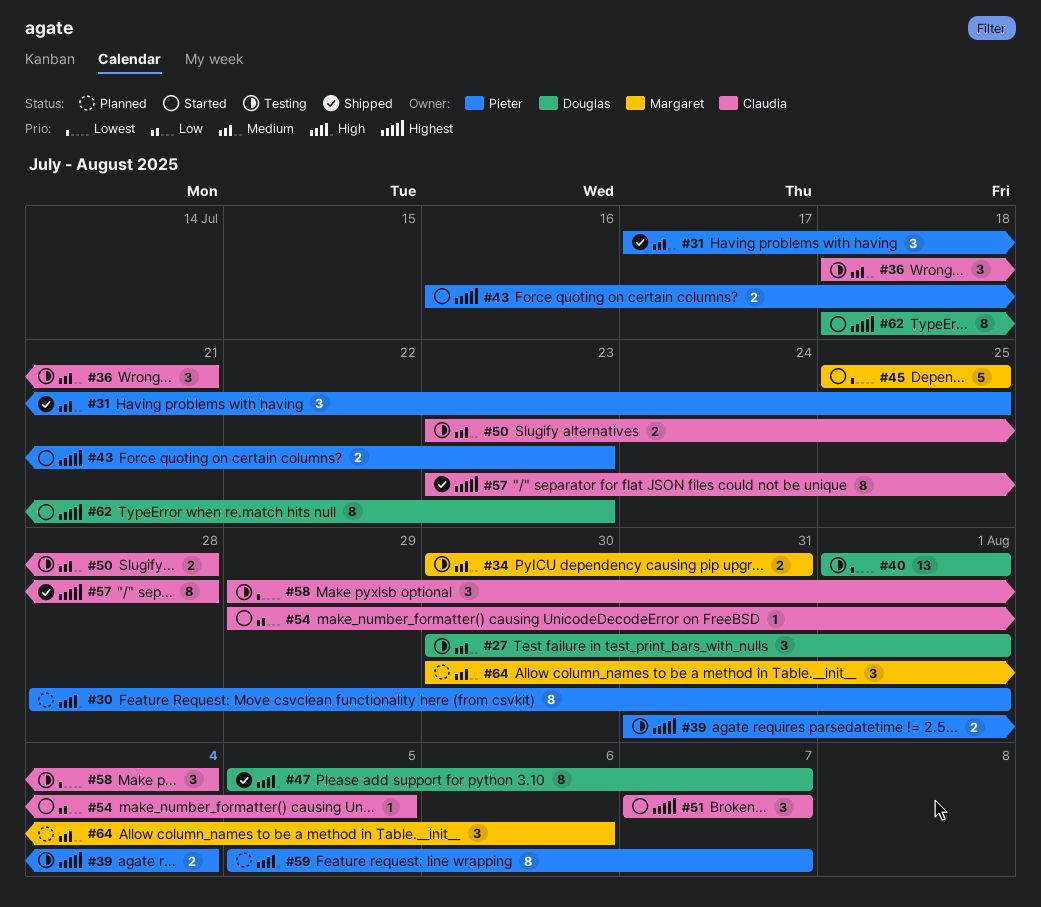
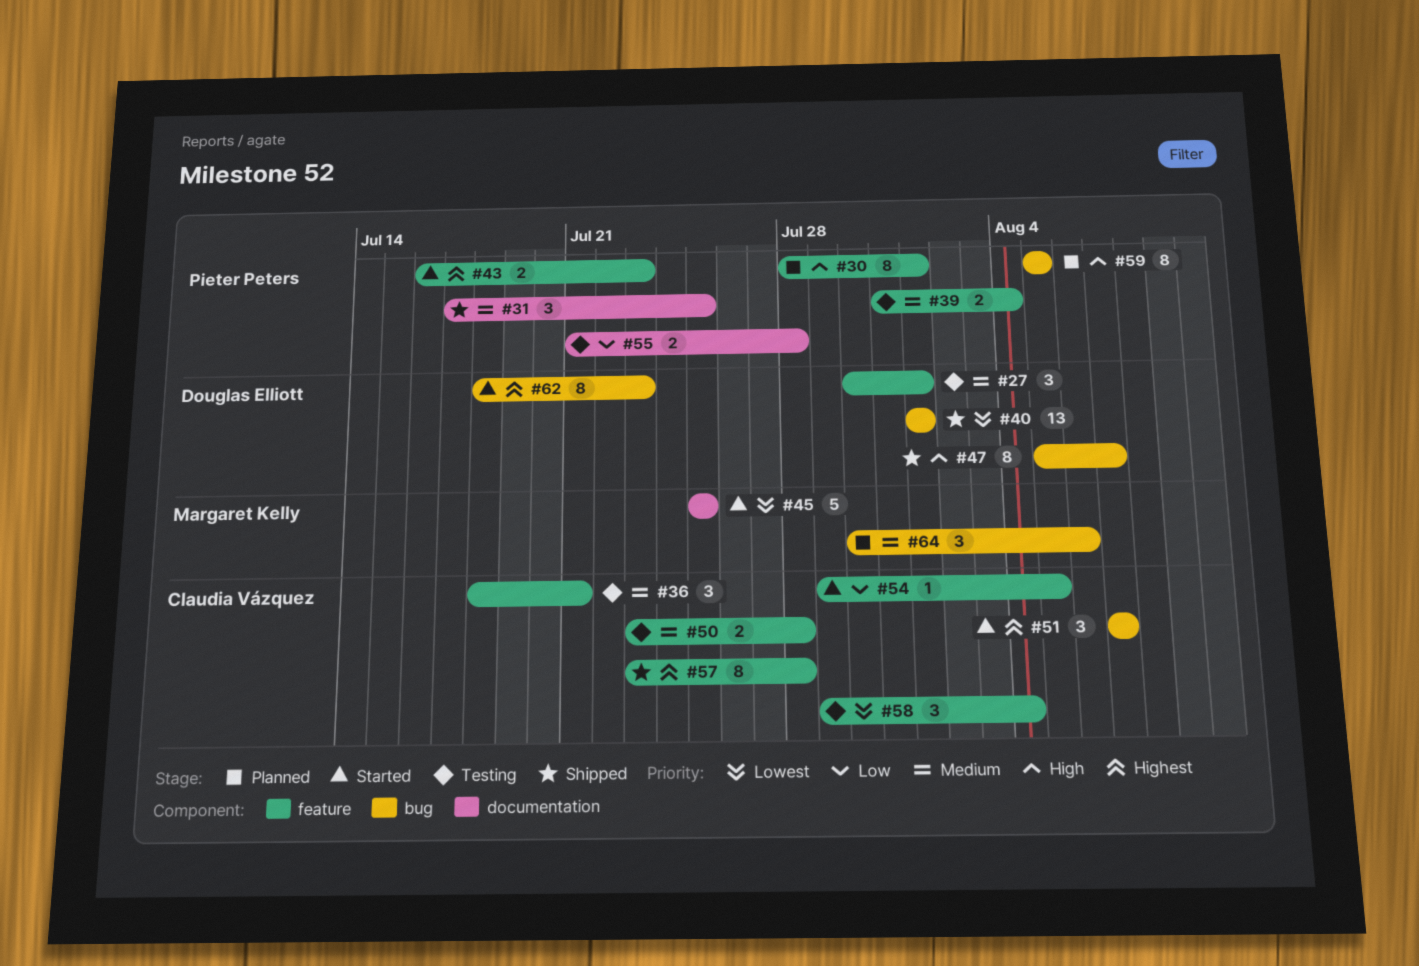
#34: present -> none
#39, priority: Highest -> Medium
#40, status: Testing -> Shipped
#55: none -> present
#59, due: Aug 7 -> Aug 5

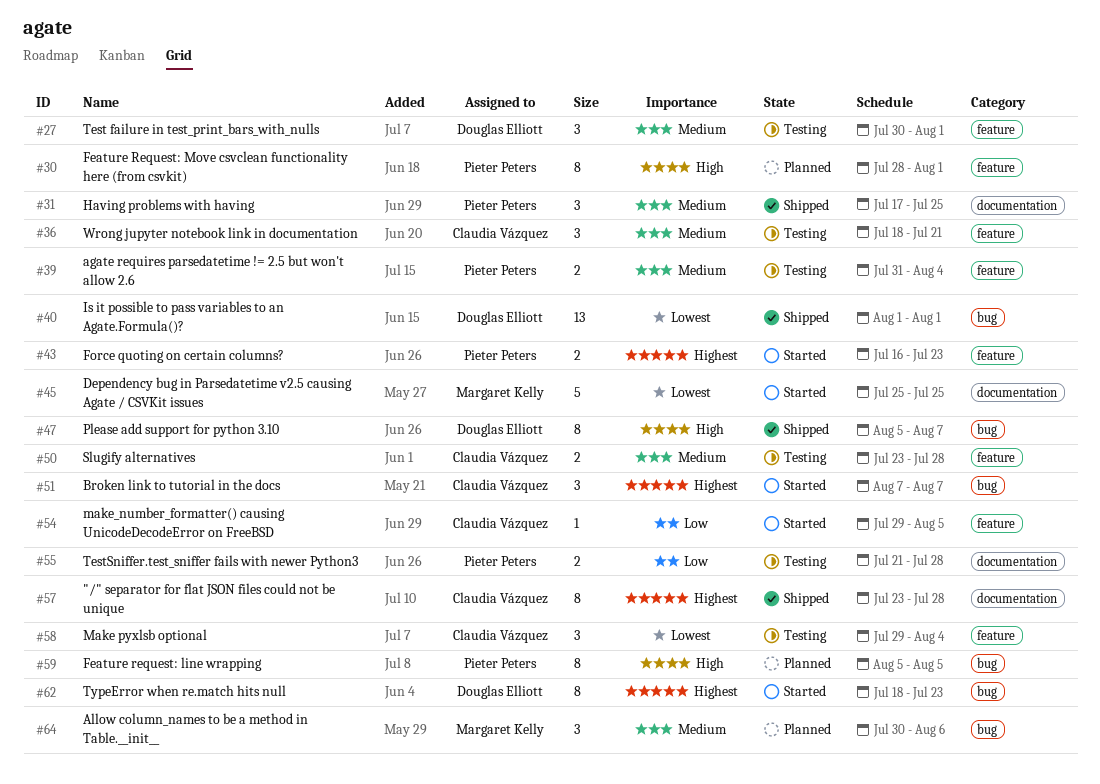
#57, label: feature -> documentation

